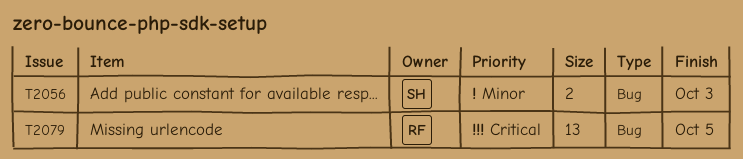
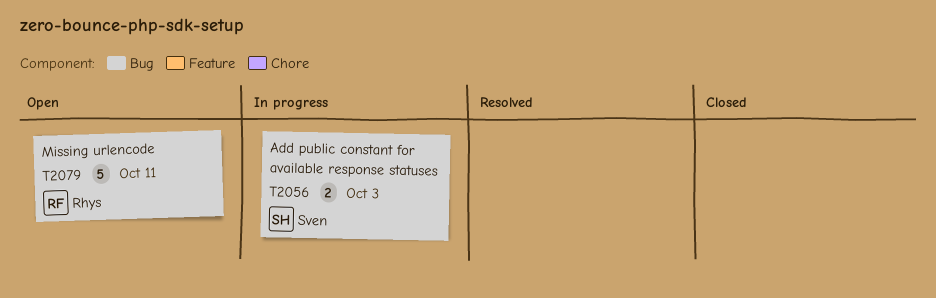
T2079, estimate: 13 -> 5
T2079, due: Oct 5 -> Oct 11

